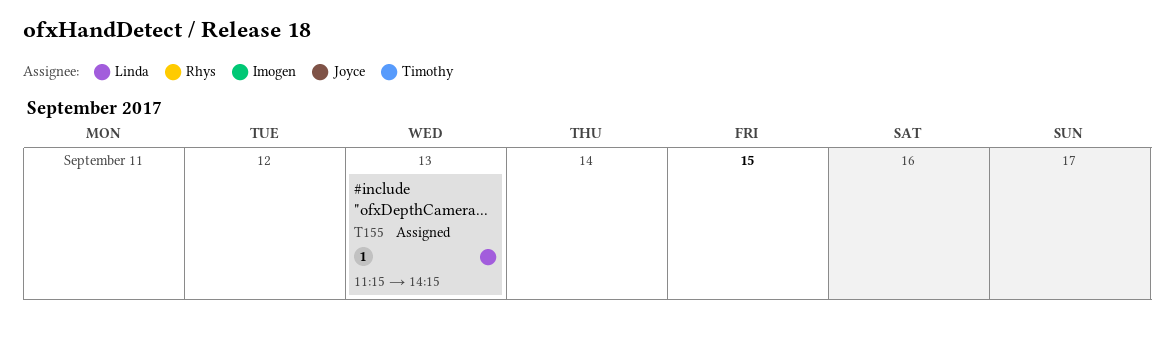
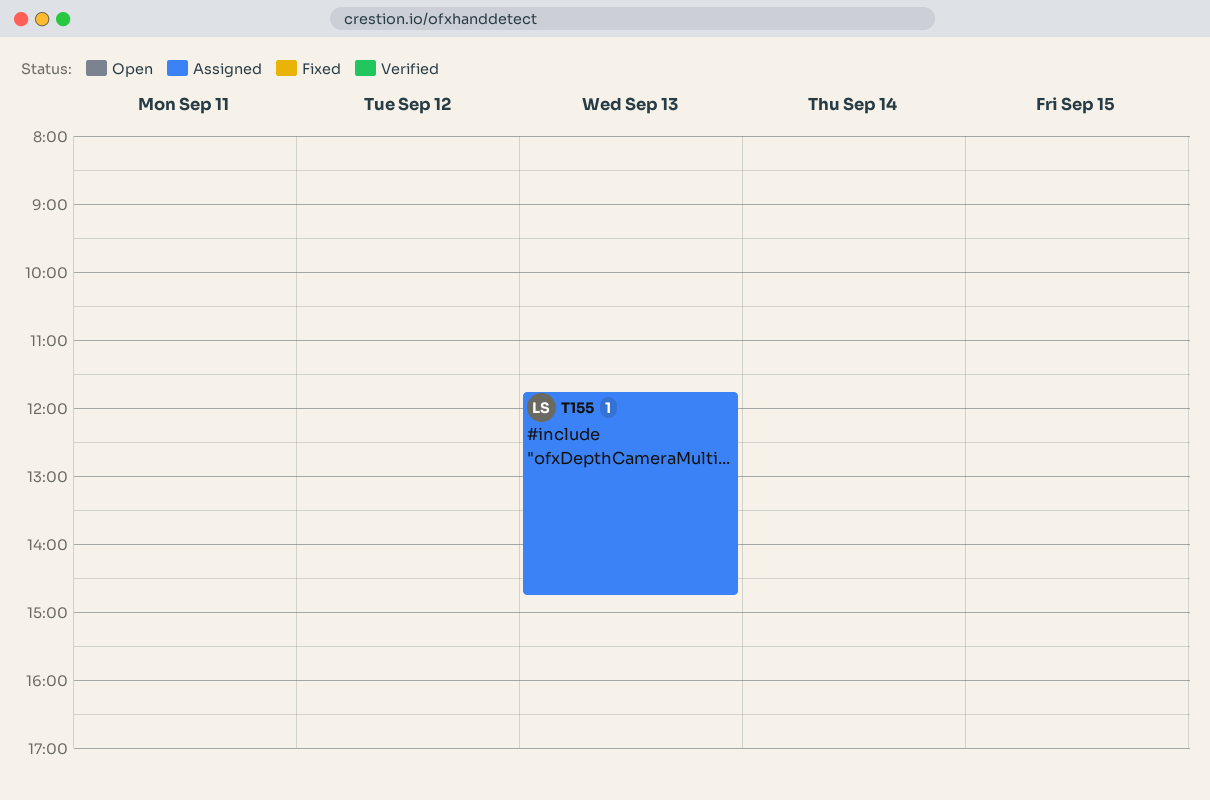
T155, begins: 11:15 -> 11:45
T155, ends: 14:15 -> 14:45

